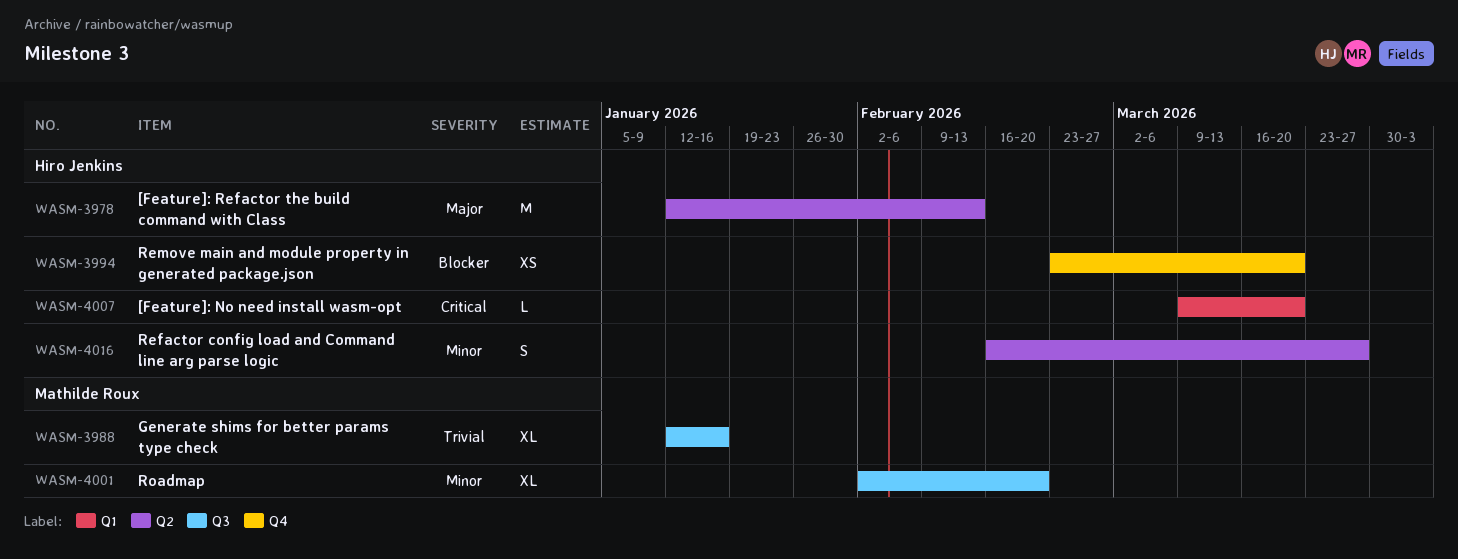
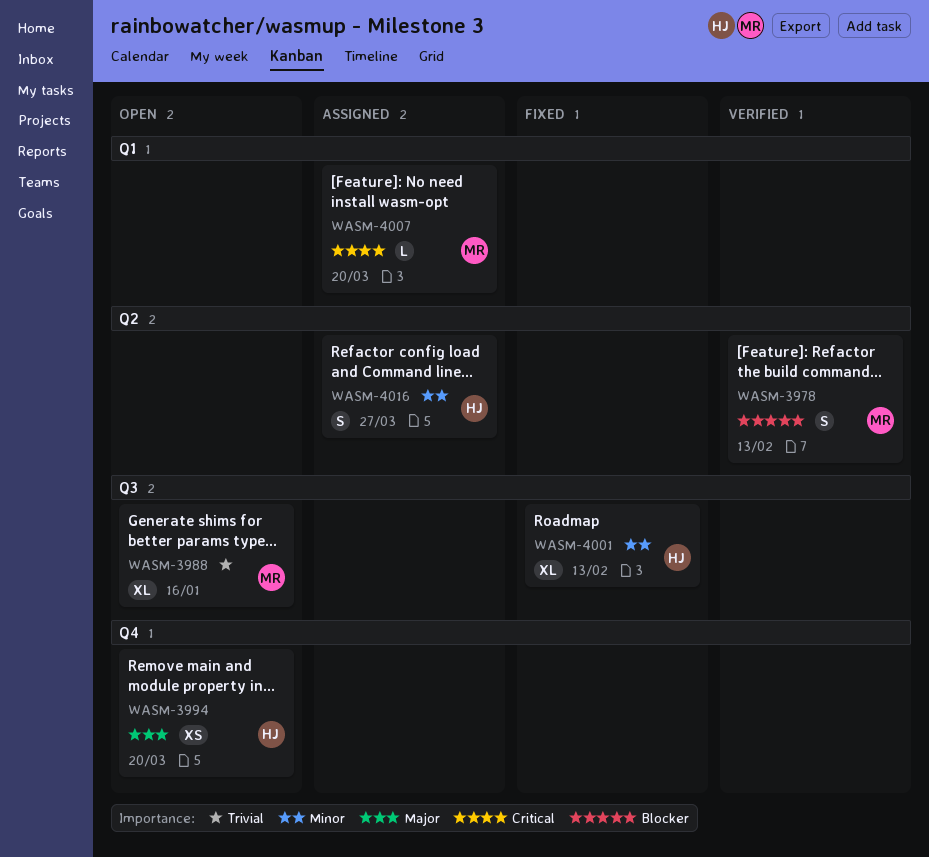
WASM-3978, owner: Hiro Jenkins -> Mathilde Roux
WASM-3978, priority: Major -> Blocker
WASM-3978, estimate: M -> S
WASM-3994, priority: Blocker -> Major
WASM-4001, owner: Mathilde Roux -> Hiro Jenkins
WASM-4001, due: Feb 20 -> Feb 13
WASM-4007, owner: Hiro Jenkins -> Mathilde Roux

